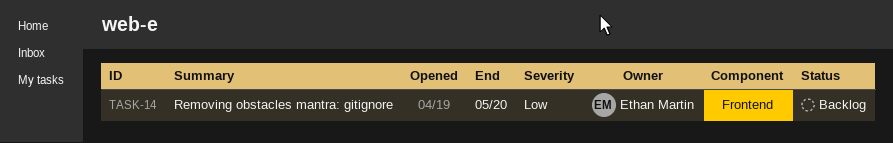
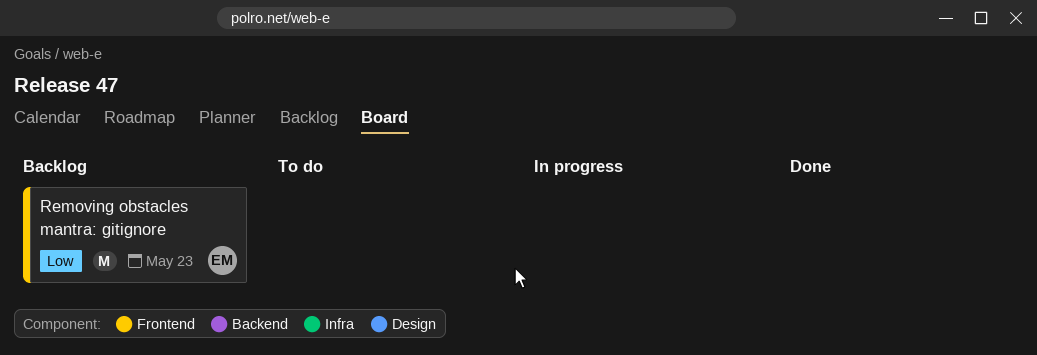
Removing obstacles mantra: gitignore, due: May 20 -> May 23

